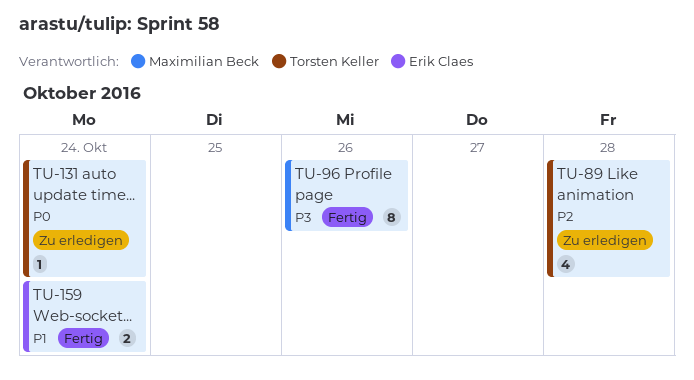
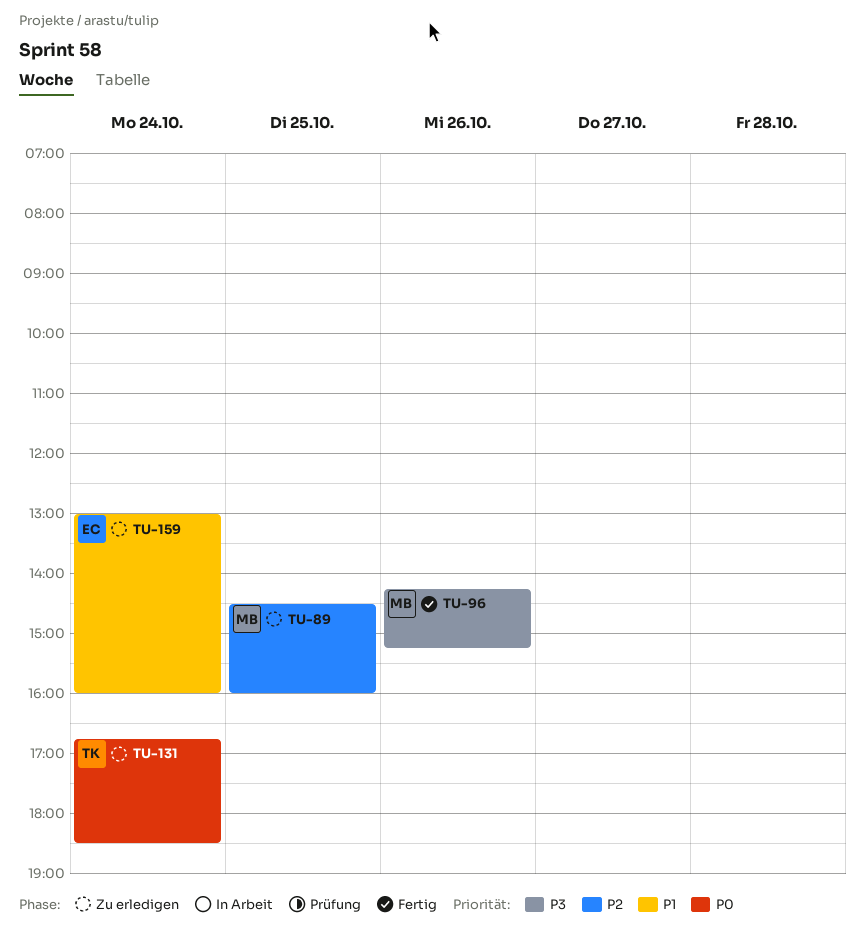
TU-89, owner: Torsten Keller -> Maximilian Beck
TU-89, day: Oct 28 -> Oct 25
TU-159, status: Fertig -> Zu erledigen

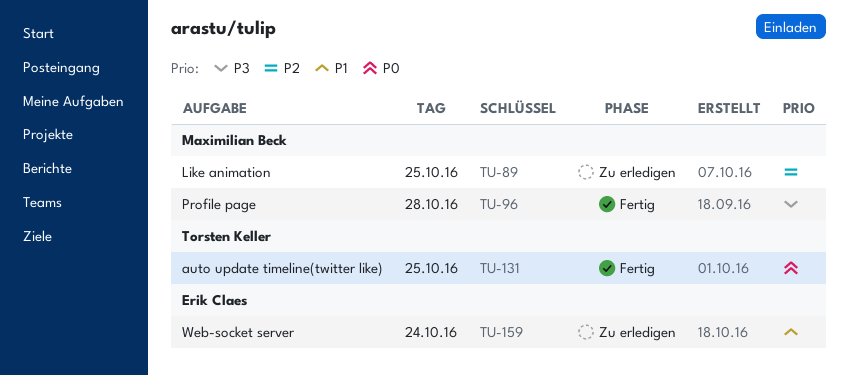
TU-96, day: Oct 26 -> Oct 28
TU-131, status: Zu erledigen -> Fertig
TU-131, day: Oct 24 -> Oct 25

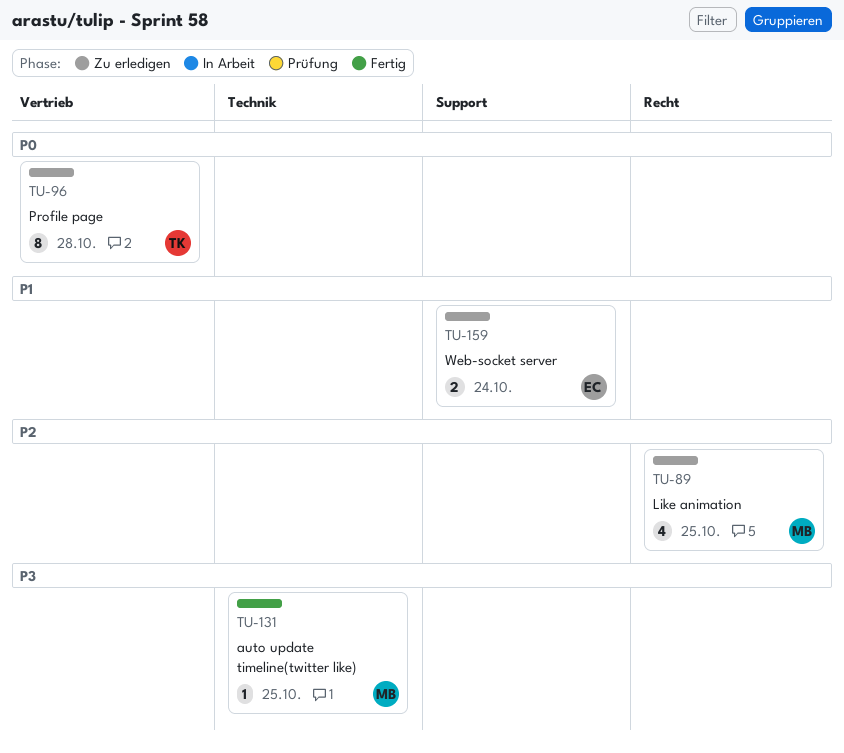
TU-96, status: Fertig -> Zu erledigen
TU-96, owner: Maximilian Beck -> Torsten Keller
TU-96, priority: P3 -> P0
TU-131, owner: Torsten Keller -> Maximilian Beck
TU-131, priority: P0 -> P3

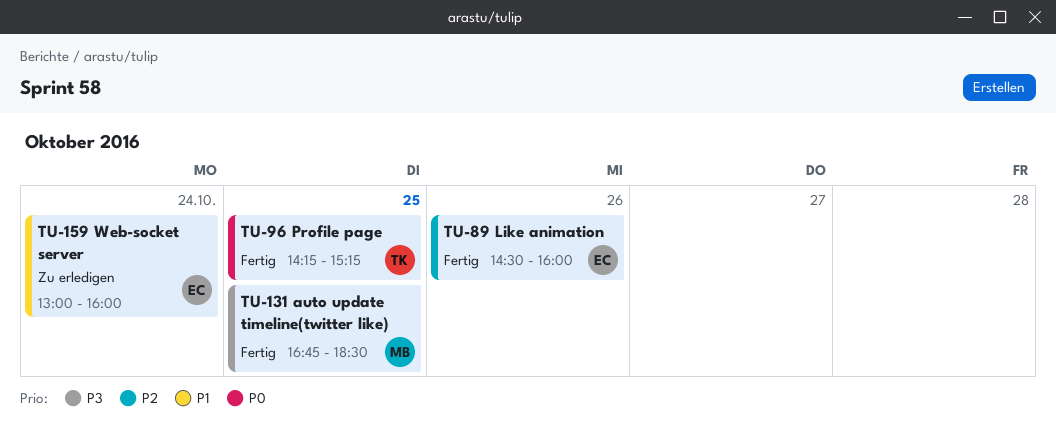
TU-89, status: Zu erledigen -> Fertig
TU-89, owner: MB -> EC
TU-89, day: Oct 25 -> Oct 26
TU-96, status: Zu erledigen -> Fertig
TU-96, day: Oct 28 -> Oct 25

